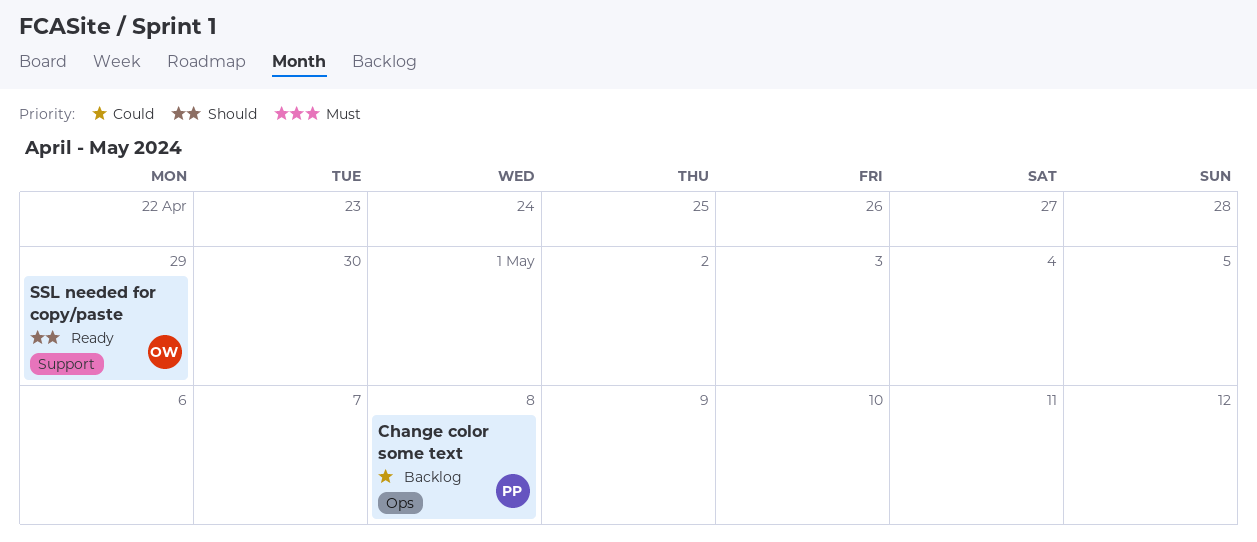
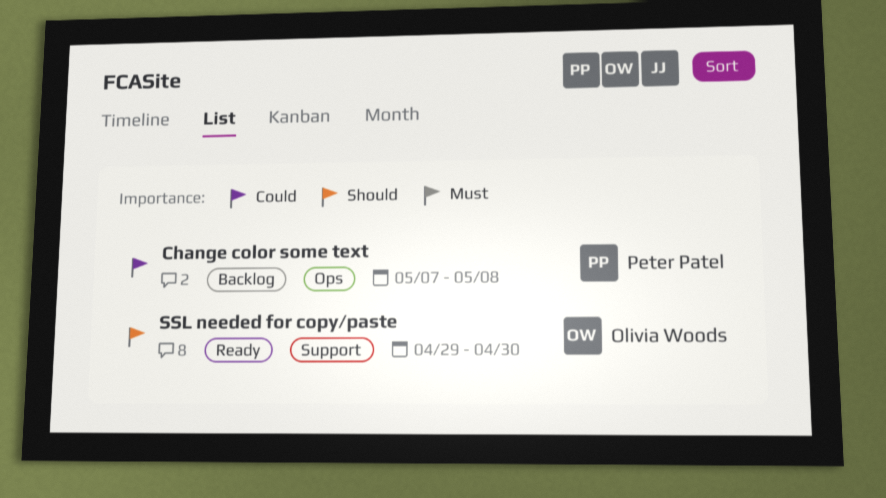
SSL needed for copy/paste, due: Apr 29 -> Apr 30

